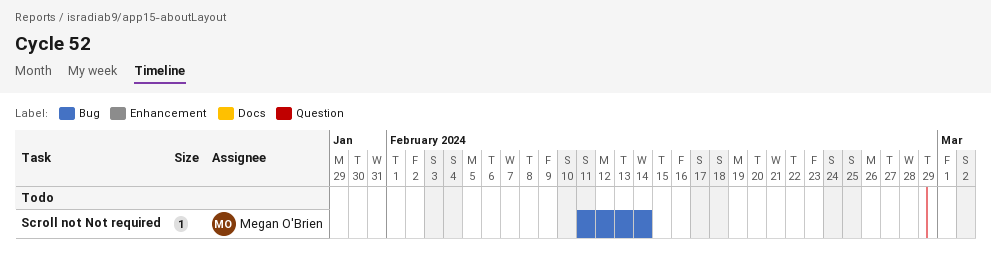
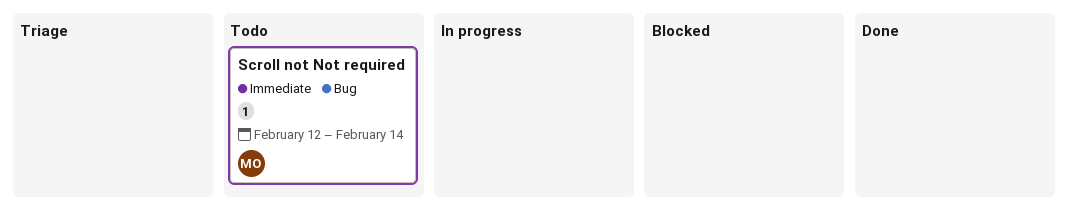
Scroll not Not required, start: Feb 11 -> Feb 12

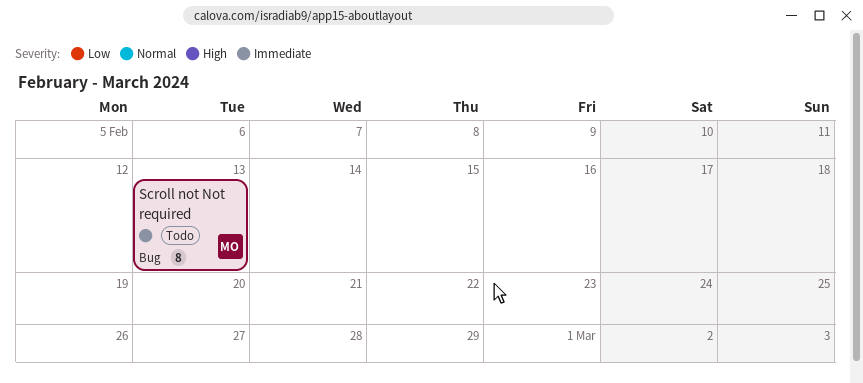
Scroll not Not required, estimate: 1 -> 8
Scroll not Not required, due: Feb 14 -> Feb 13

